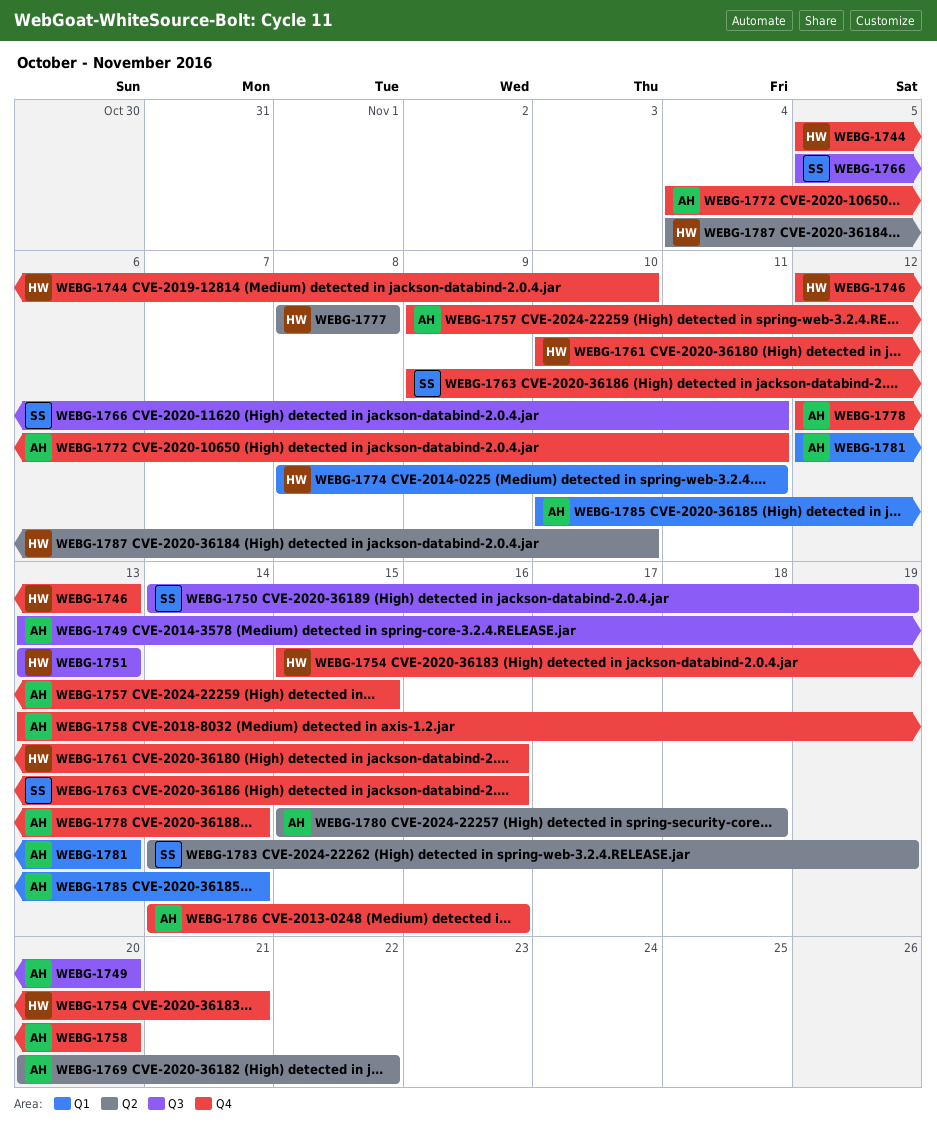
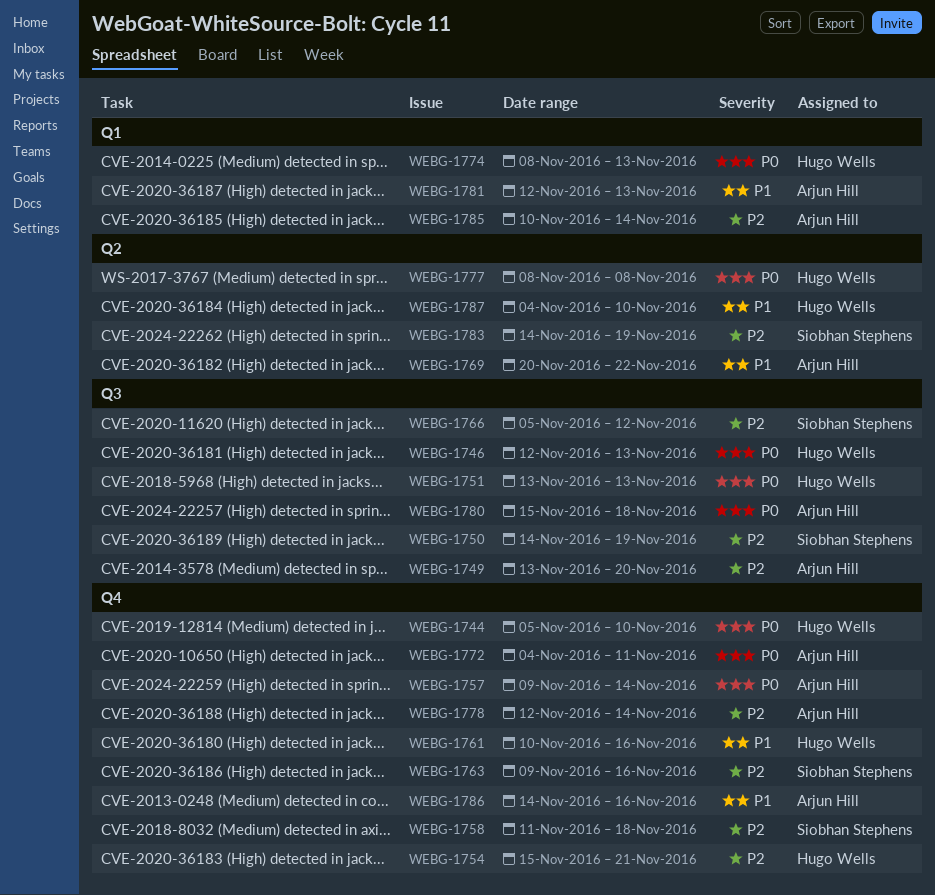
WEBG-1746, label: Q4 -> Q3
WEBG-1757, due: Nov 15 -> Nov 14
WEBG-1758, owner: Arjun Hill -> Siobhan Stephens
WEBG-1758, start: Nov 13 -> Nov 11
WEBG-1758, due: Nov 20 -> Nov 18
WEBG-1766, due: Nov 11 -> Nov 12
WEBG-1774, due: Nov 11 -> Nov 13
WEBG-1780, label: Q2 -> Q3

